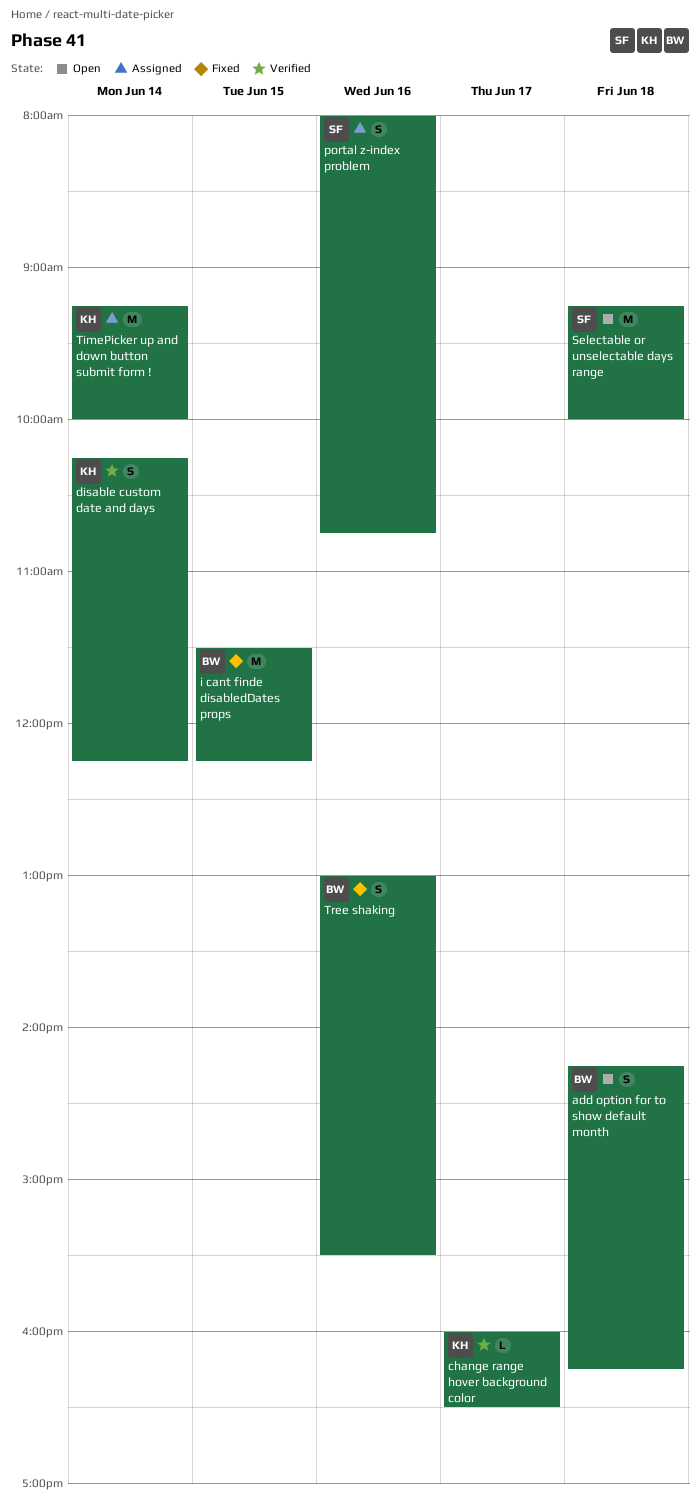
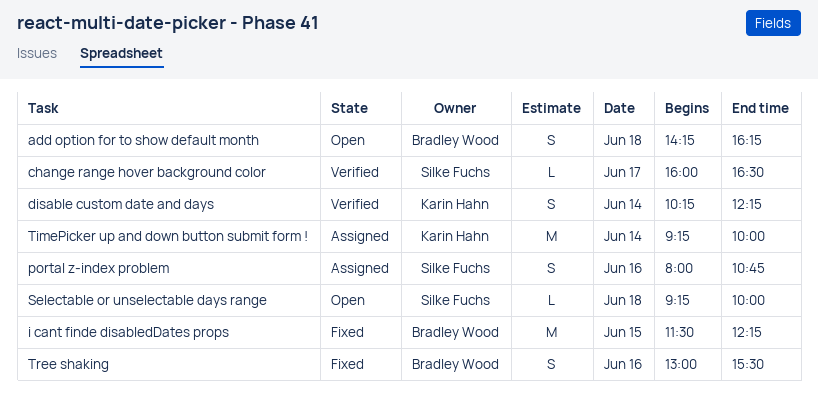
change range hover background color, owner: Karin Hahn -> Silke Fuchs
Selectable or unselectable days range, estimate: M -> L

